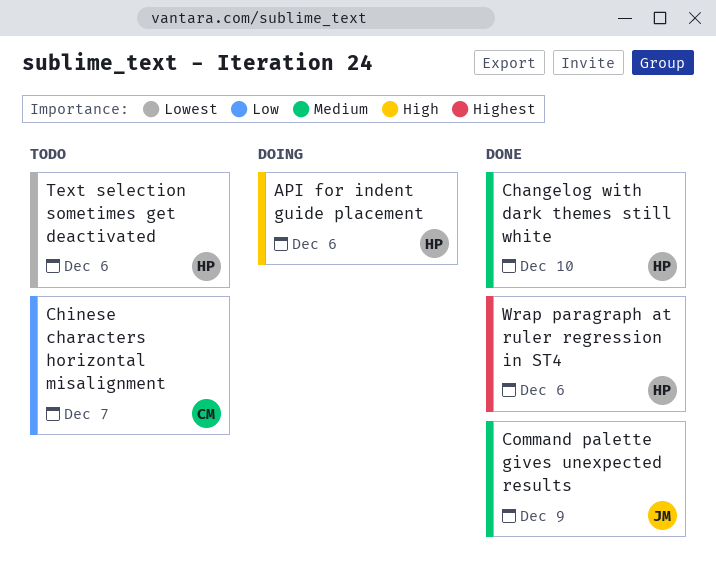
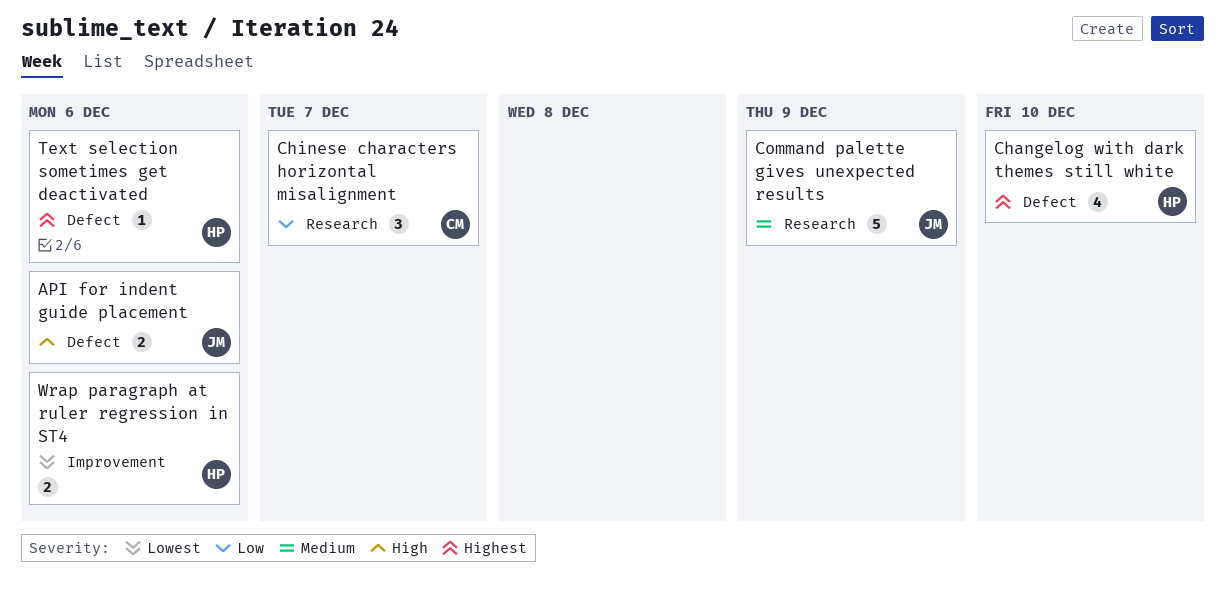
API for indent guide placement, owner: HP -> JM
Changelog with dark themes still white, priority: Medium -> Highest
Text selection sometimes get deactivated, priority: Lowest -> Highest
Wrap paragraph at ruler regression in ST4, priority: Highest -> Lowest

